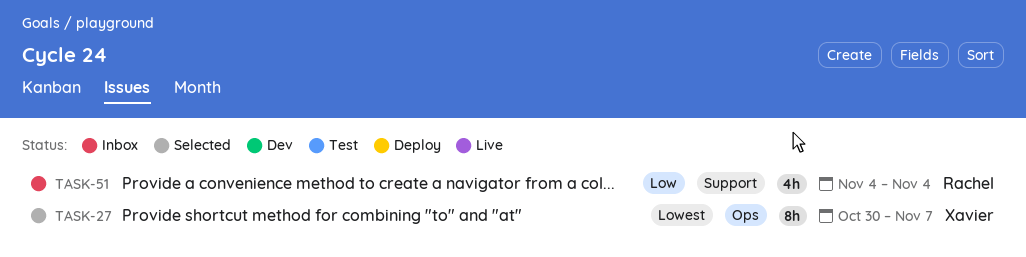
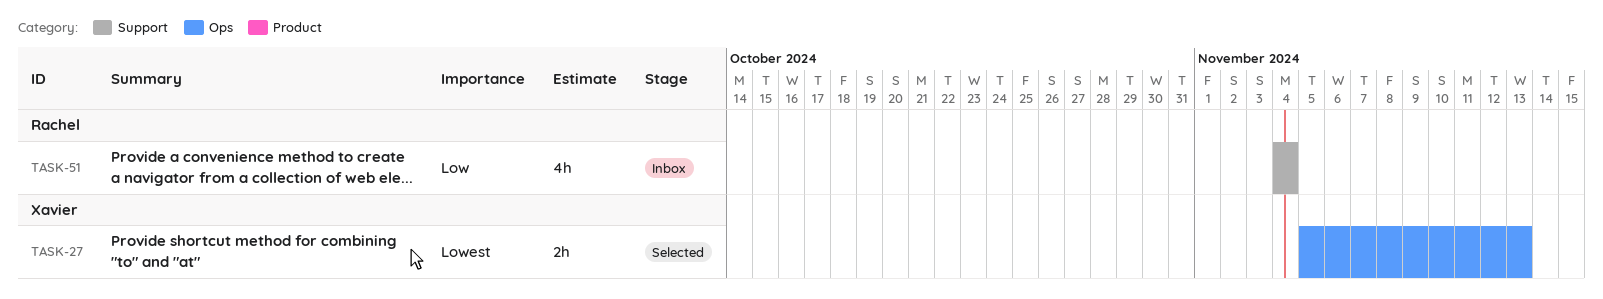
TASK-27, estimate: 8h -> 2h
TASK-27, start: Oct 30 -> Nov 5
TASK-27, due: Nov 7 -> Nov 13

